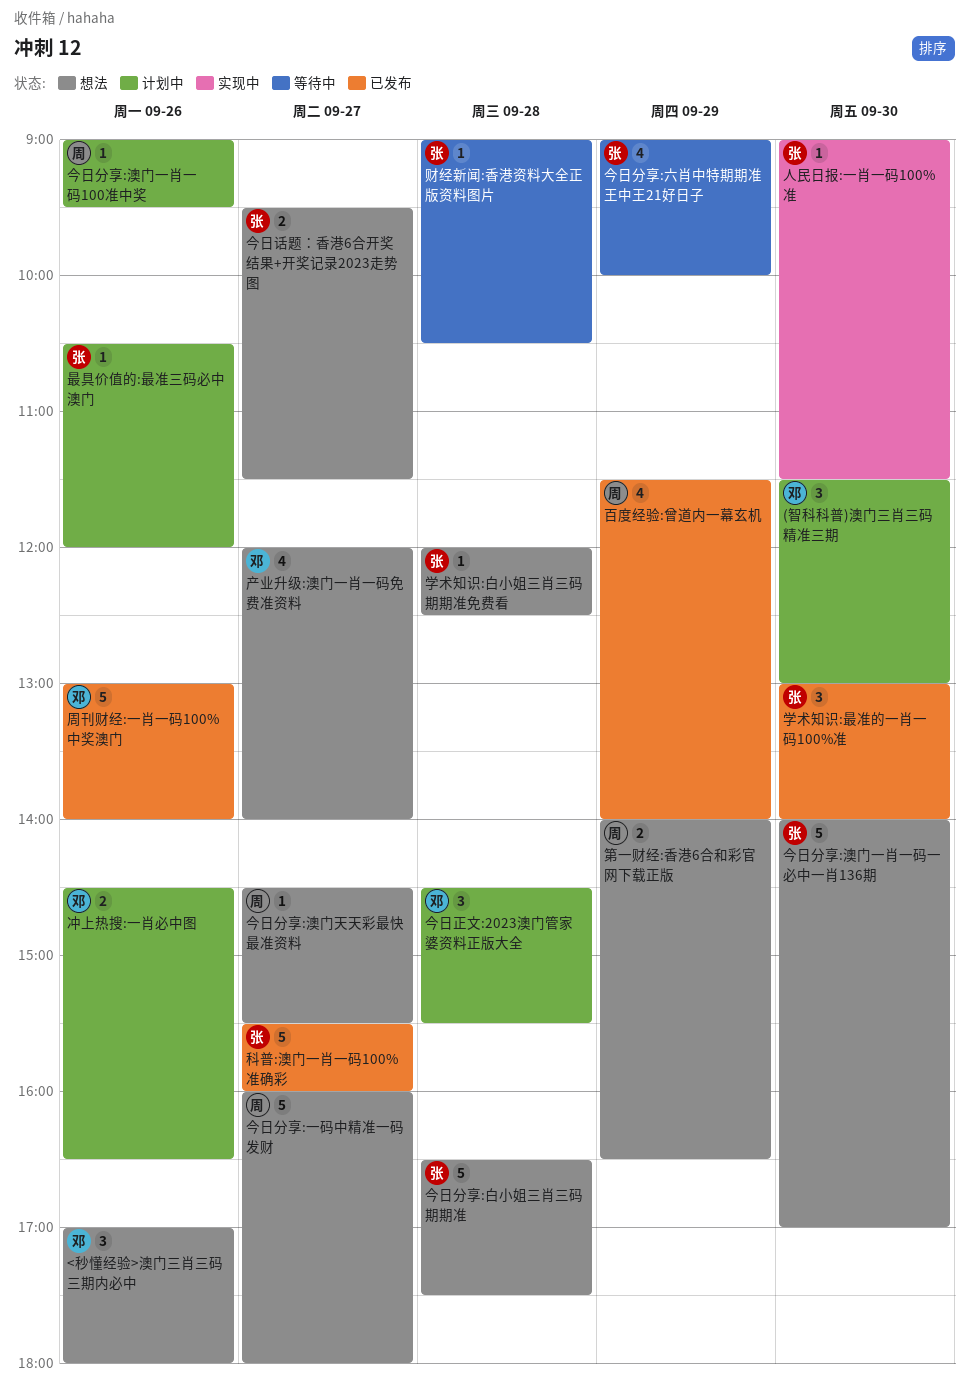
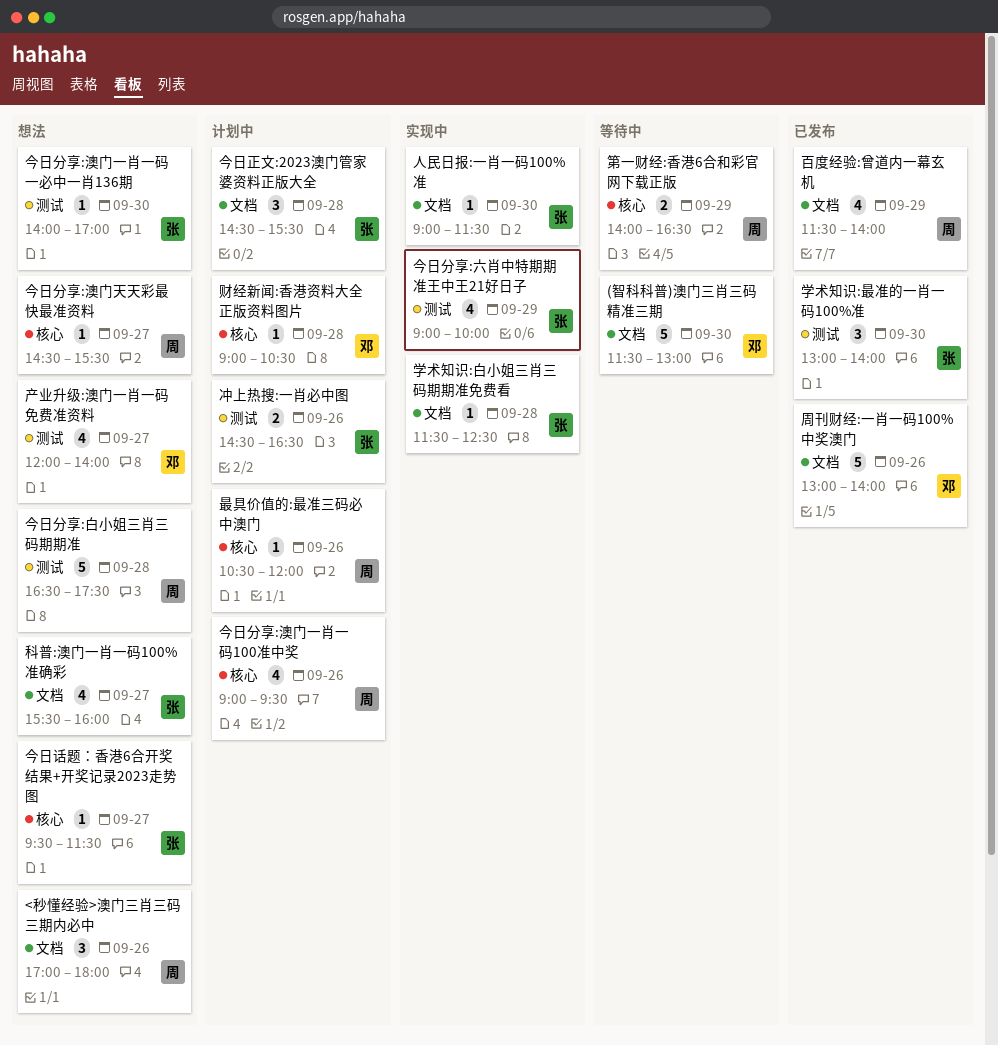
(智科科普)澳门三肖三码精准三期, status: 计划中 -> 等待中
(智科科普)澳门三肖三码精准三期, estimate: 3 -> 5
<秒懂经验>澳门三肖三码三期内必中, owner: 邓 -> 周
今日分享:一码中精准一码发财: present -> none
今日分享:六肖中特期期准王中王21好日子, status: 等待中 -> 实现中
今日分享:澳门一肖一码100准中奖, estimate: 1 -> 4
今日分享:澳门一肖一码一必中一肖136期, estimate: 5 -> 1
今日分享:白小姐三肖三码期期准, owner: 张 -> 周
今日正文:2023澳门管家婆资料正版大全, owner: 邓 -> 张
今日话题：香港6合开奖结果+开奖记录2023走势图, estimate: 2 -> 1
冲上热搜:一肖必中图, owner: 邓 -> 张
学术知识:白小姐三肖三码期期准免费看, status: 想法 -> 实现中
学术知识:白小姐三肖三码期期准免费看, begins: 12:00 -> 11:30
最具价值的:最准三码必中澳门, owner: 张 -> 周
科普:澳门一肖一码100%准确彩, status: 已发布 -> 想法
科普:澳门一肖一码100%准确彩, estimate: 5 -> 4
第一财经:香港6合和彩官网下载正版, status: 想法 -> 等待中
财经新闻:香港资料大全正版资料图片, status: 等待中 -> 计划中
财经新闻:香港资料大全正版资料图片, owner: 张 -> 邓

